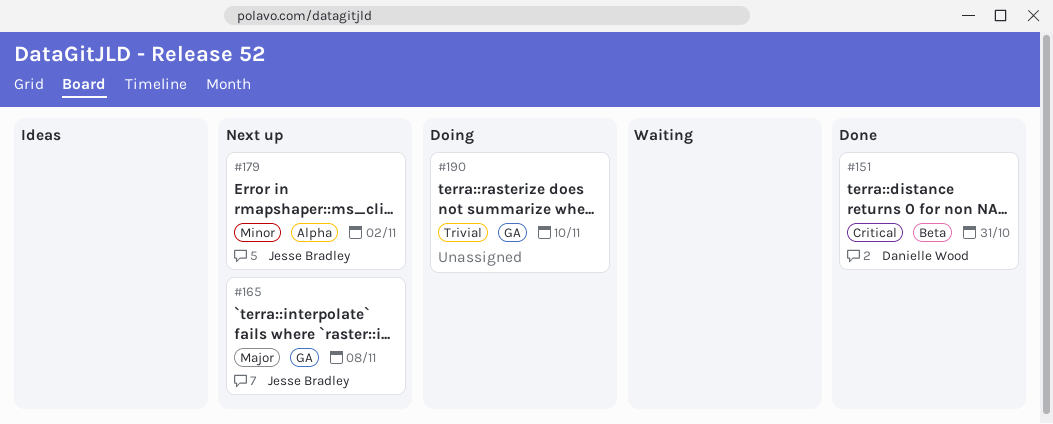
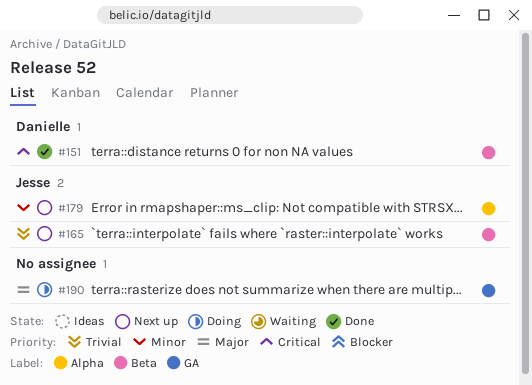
#165, priority: Major -> Trivial
#165, label: GA -> Beta
#190, priority: Trivial -> Major

